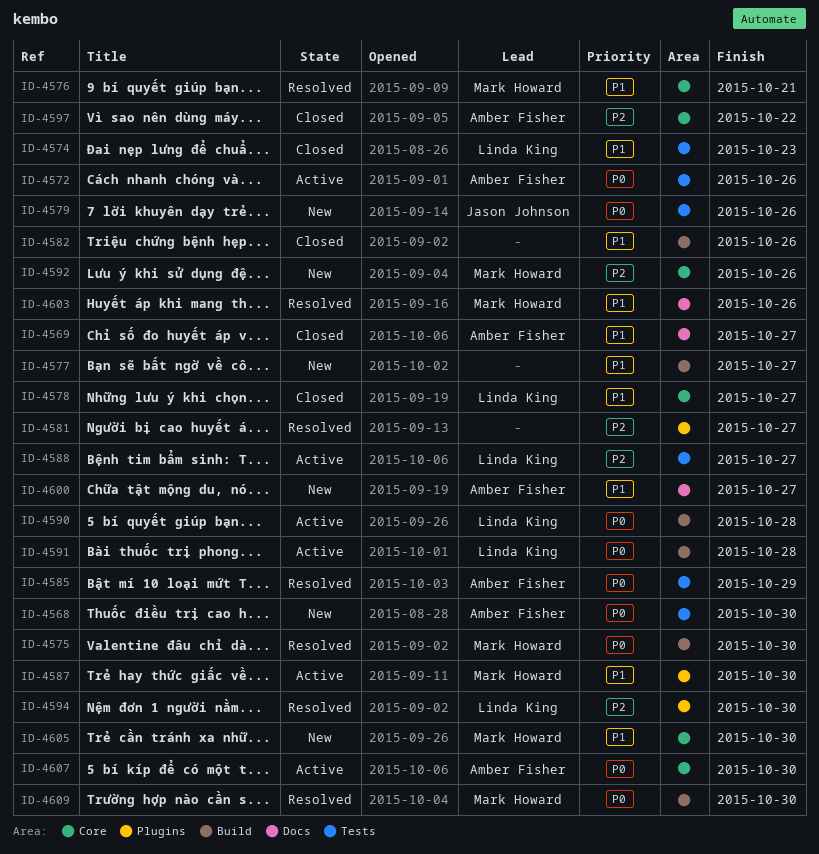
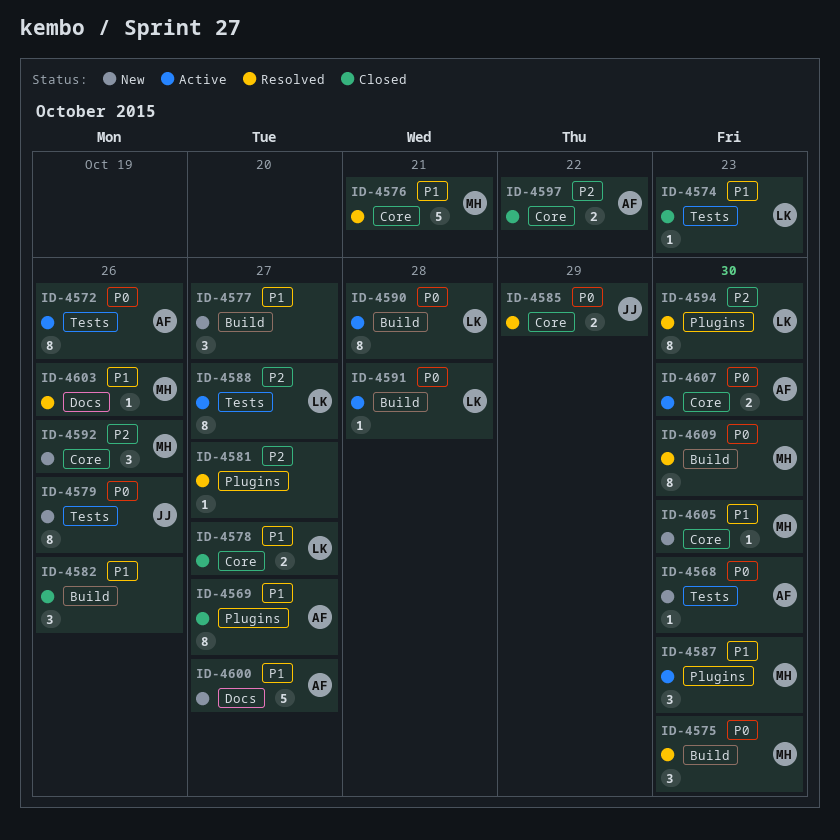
ID-4569, label: Docs -> Plugins
ID-4585, owner: Amber Fisher -> Jason Johnson
ID-4585, label: Tests -> Core

